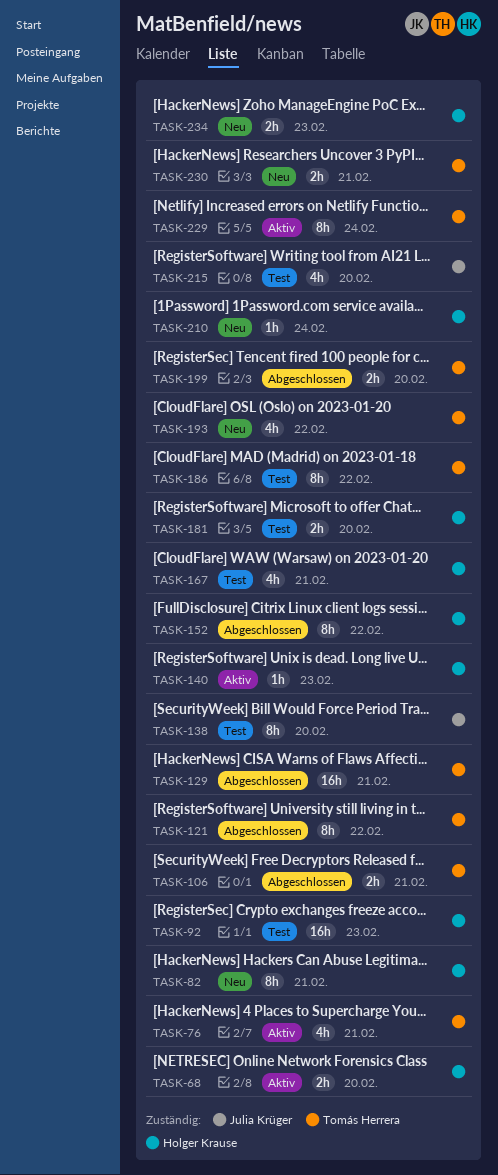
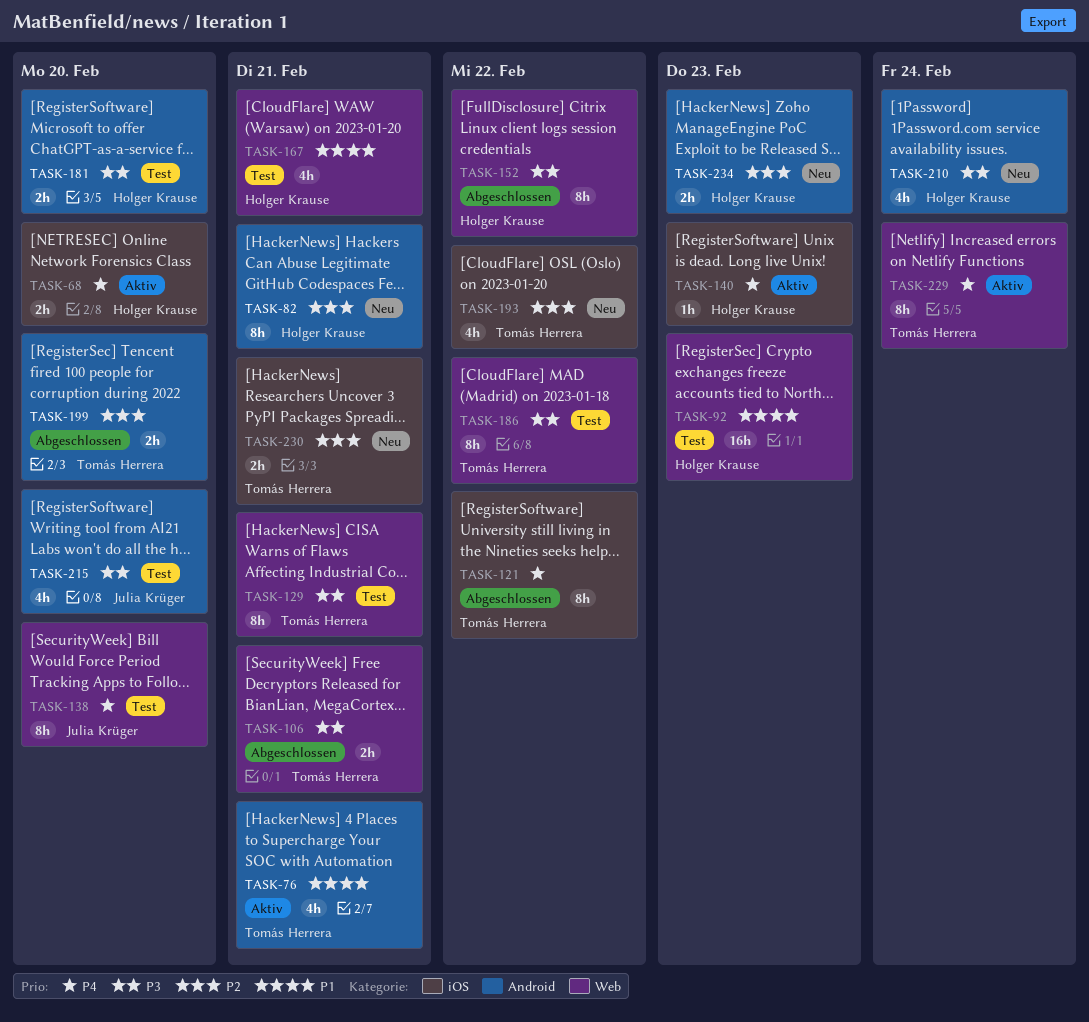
TASK-129, status: Abgeschlossen -> Test
TASK-129, estimate: 16h -> 8h
TASK-210, estimate: 1h -> 4h

